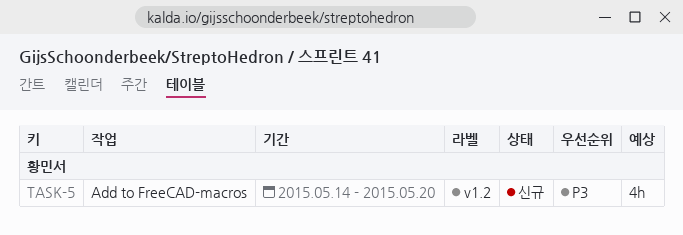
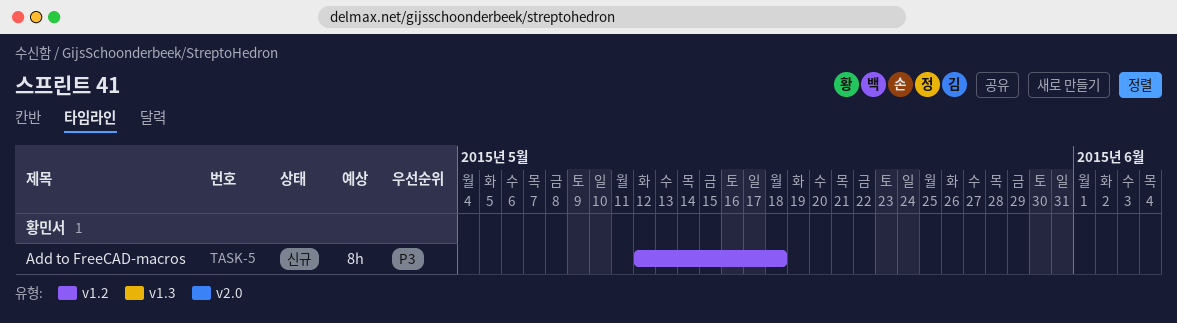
TASK-5, estimate: 4h -> 8h
TASK-5, start: May 14 -> May 12
TASK-5, due: May 20 -> May 18

